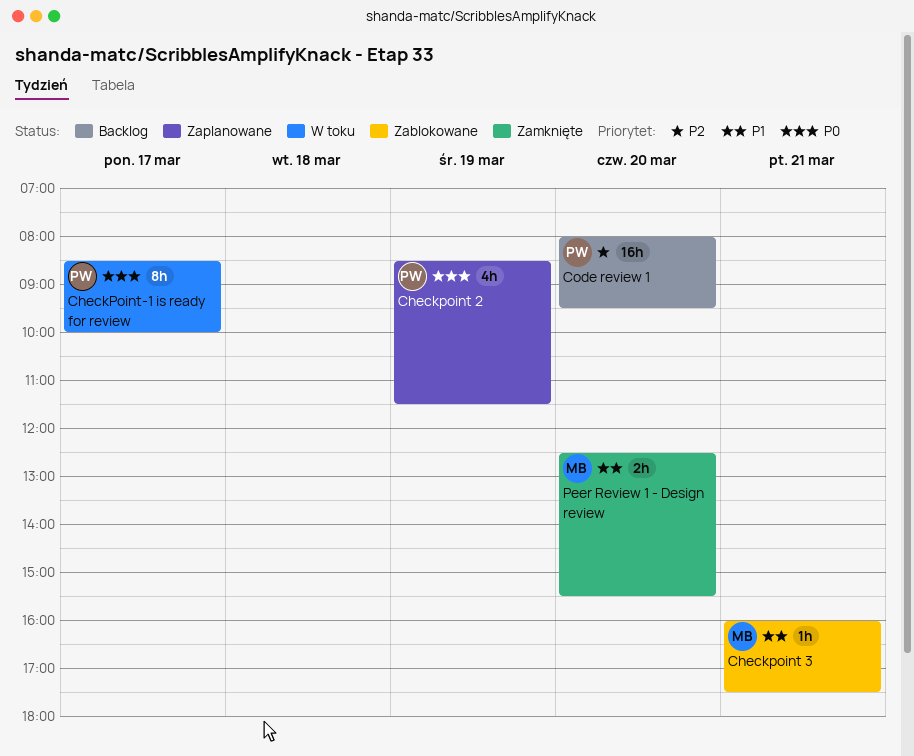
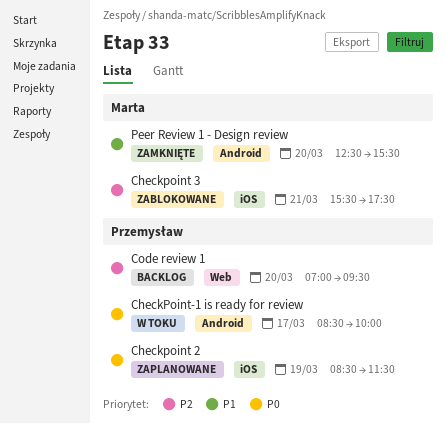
Checkpoint 3, priority: P1 -> P2
Checkpoint 3, begins: 16:00 -> 15:30
Code review 1, begins: 08:00 -> 07:00

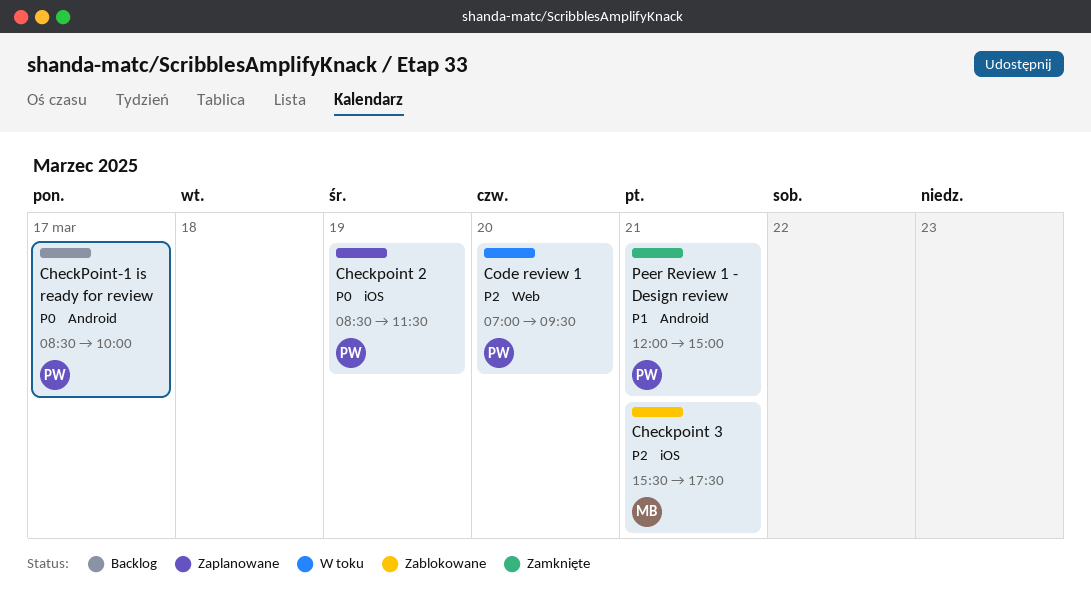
CheckPoint-1 is ready for review, status: W toku -> Backlog
Code review 1, status: Backlog -> W toku
Peer Review 1 - Design review, owner: Marta -> Przemysław
Peer Review 1 - Design review, day: Mar 20 -> Mar 21
Peer Review 1 - Design review, begins: 12:30 -> 12:00
Peer Review 1 - Design review, ends: 15:30 -> 15:00

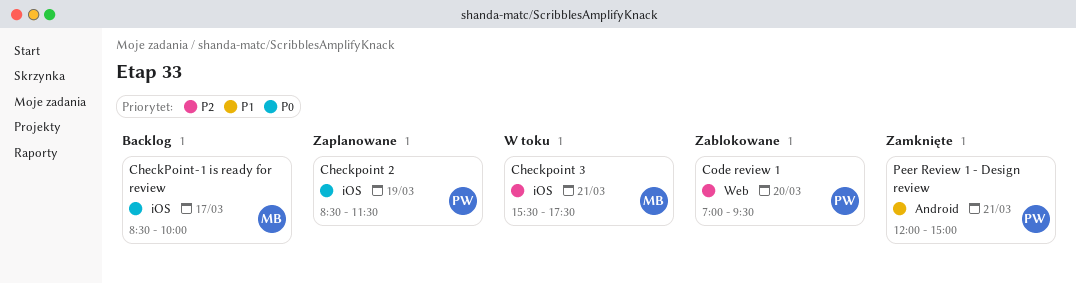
Checkpoint 3, status: Zablokowane -> W toku
CheckPoint-1 is ready for review, owner: PW -> MB
CheckPoint-1 is ready for review, label: Android -> iOS
Code review 1, status: W toku -> Zablokowane

